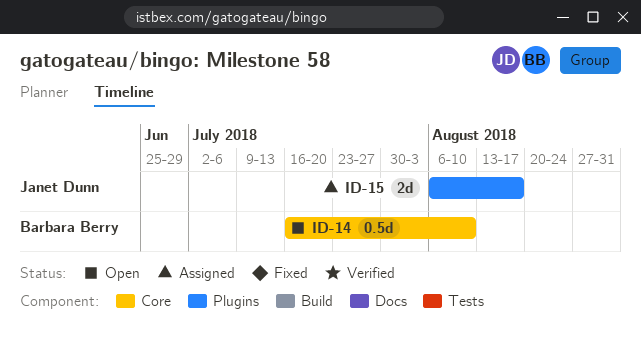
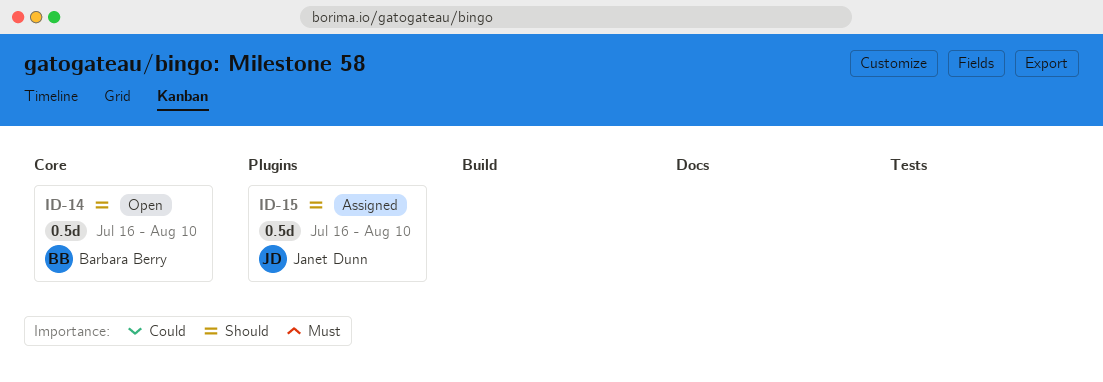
ID-15, estimate: 2d -> 0.5d
ID-15, start: Aug 6 -> Jul 16
ID-15, due: Aug 17 -> Aug 10

